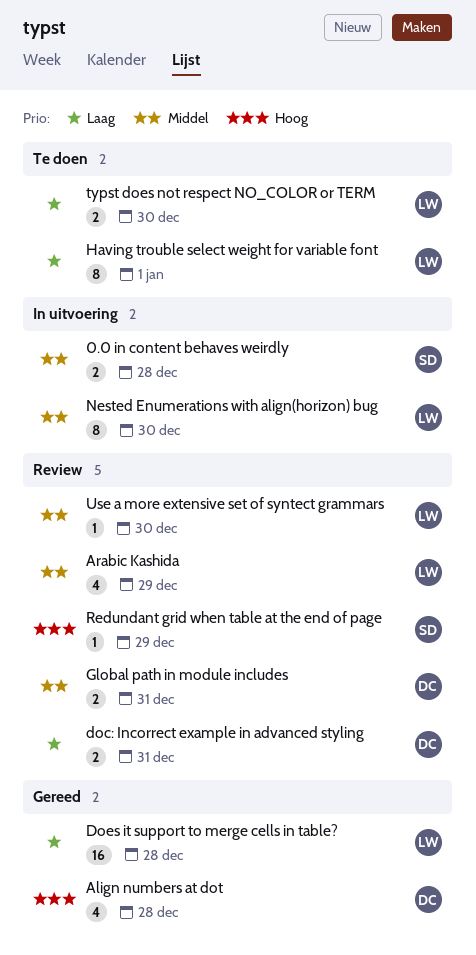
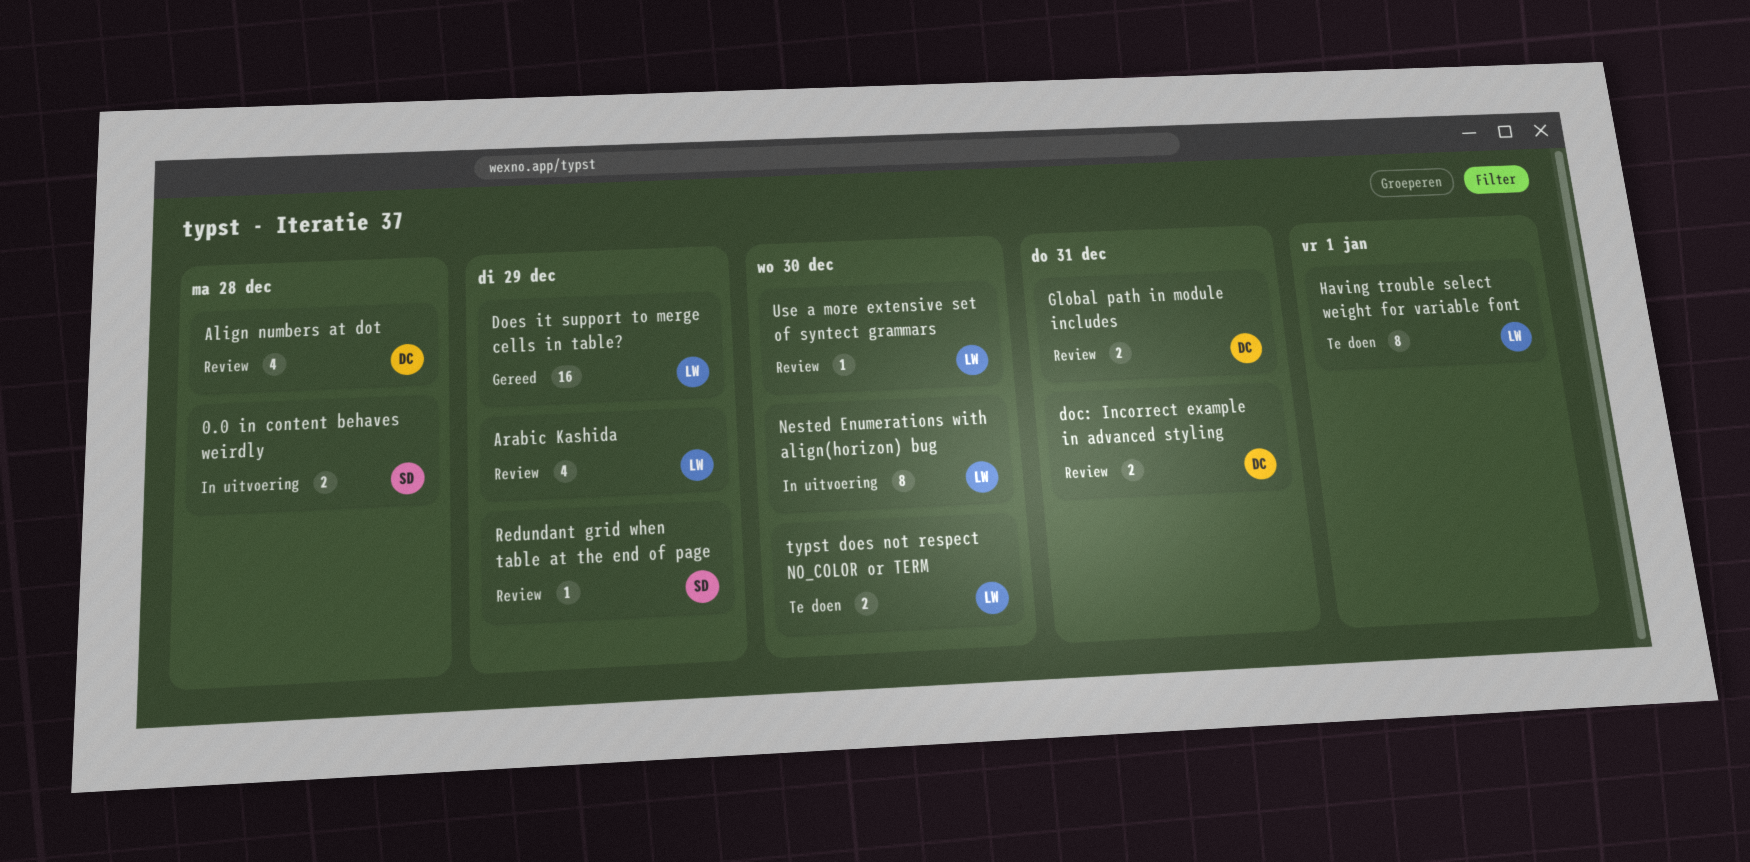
Align numbers at dot, status: Gereed -> Review
Does it support to merge cells in table?, due: Dec 28 -> Dec 29

